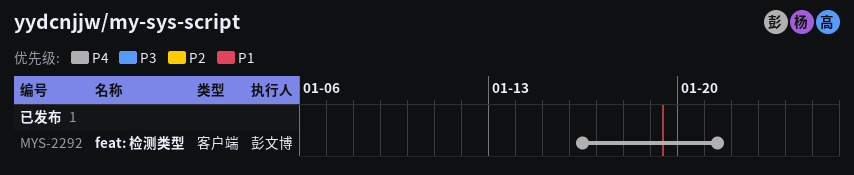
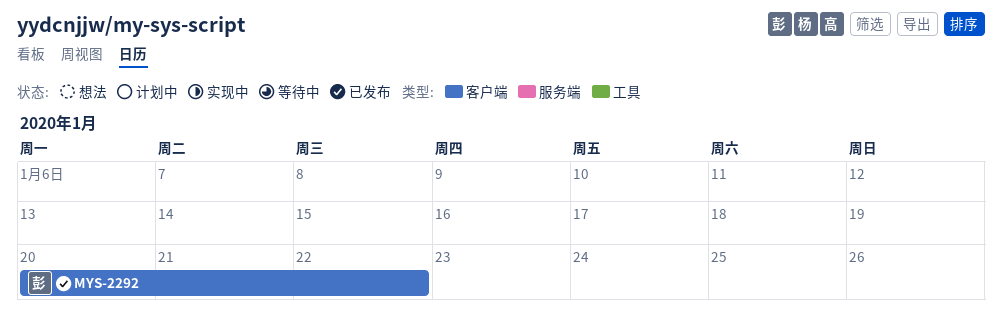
MYS-2292, start: Jan 16 -> Jan 20
MYS-2292, due: Jan 21 -> Jan 22

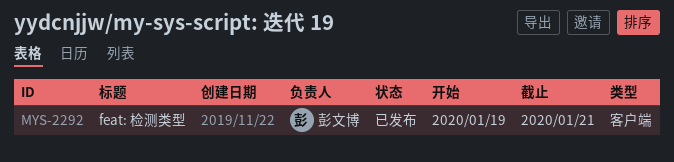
MYS-2292, start: Jan 20 -> Jan 19
MYS-2292, due: Jan 22 -> Jan 21

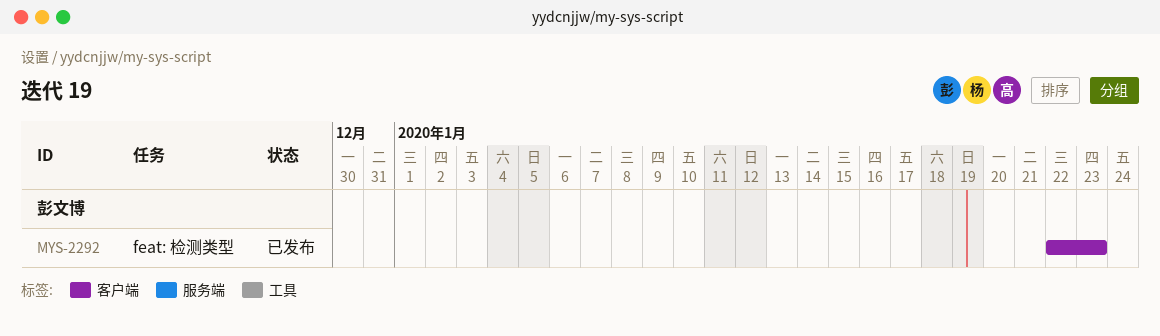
MYS-2292, start: Jan 19 -> Jan 22
MYS-2292, due: Jan 21 -> Jan 23

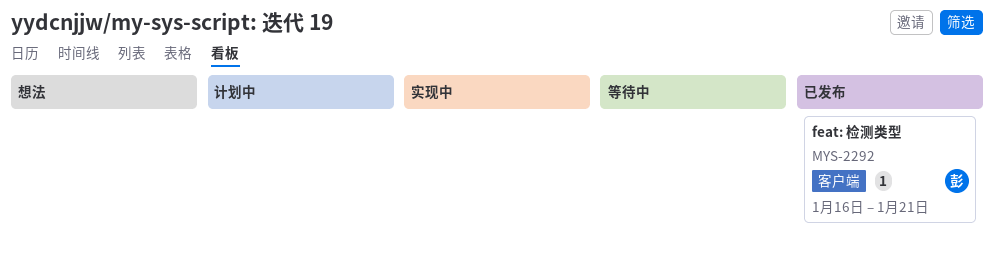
MYS-2292, start: Jan 22 -> Jan 16
MYS-2292, due: Jan 23 -> Jan 21

